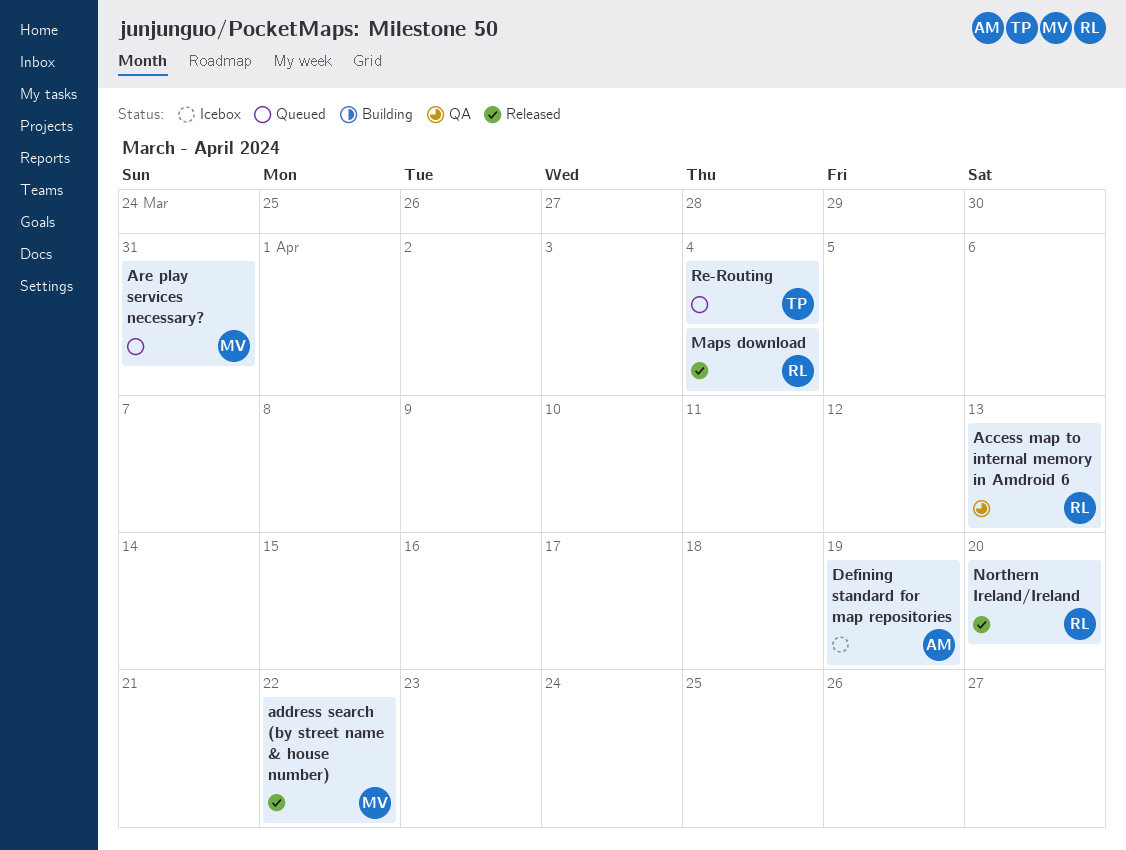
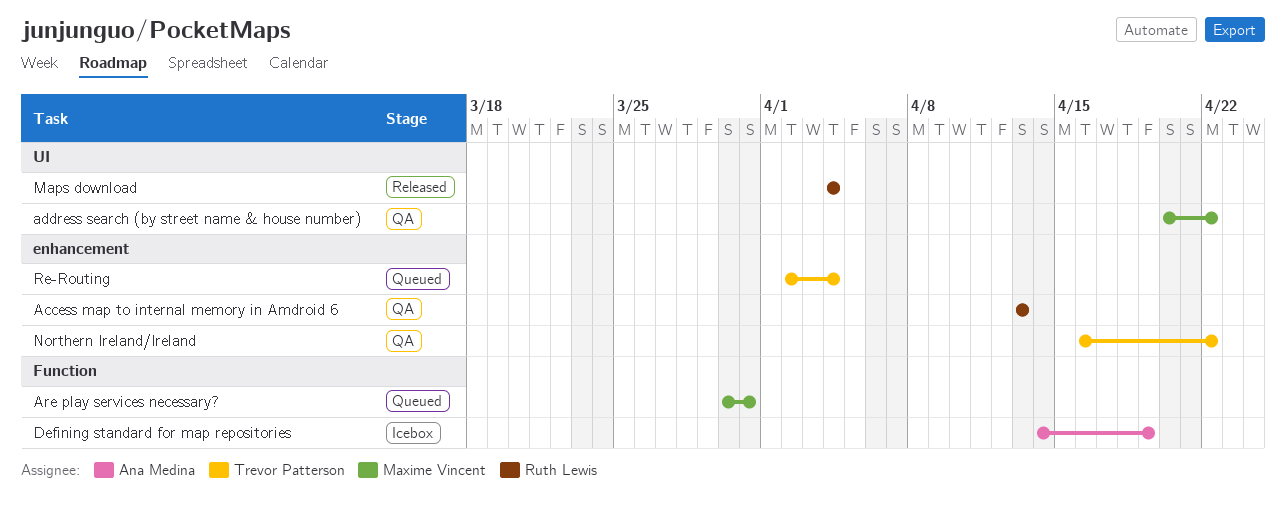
address search (by street name & house number), status: Released -> QA
Northern Ireland/Ireland, status: Released -> QA
Northern Ireland/Ireland, owner: Ruth Lewis -> Trevor Patterson
Northern Ireland/Ireland, due: Apr 20 -> Apr 22

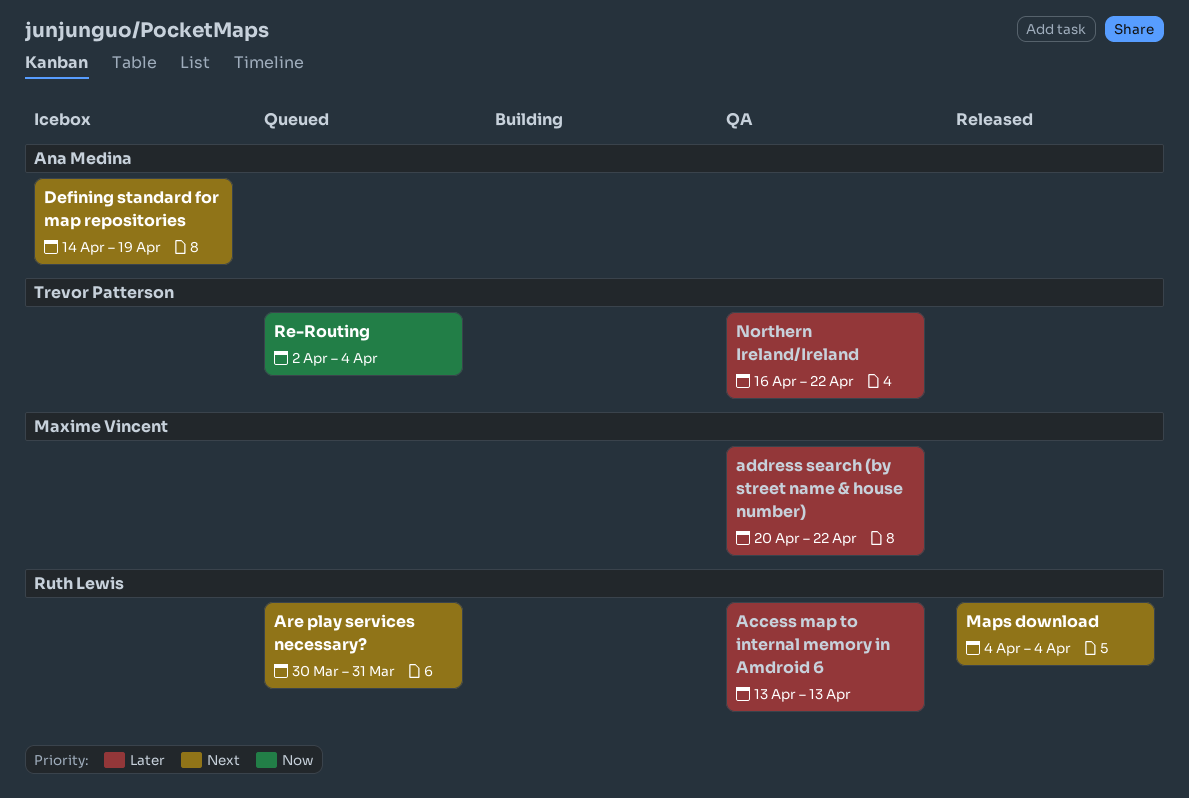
Are play services necessary?, owner: Maxime Vincent -> Ruth Lewis

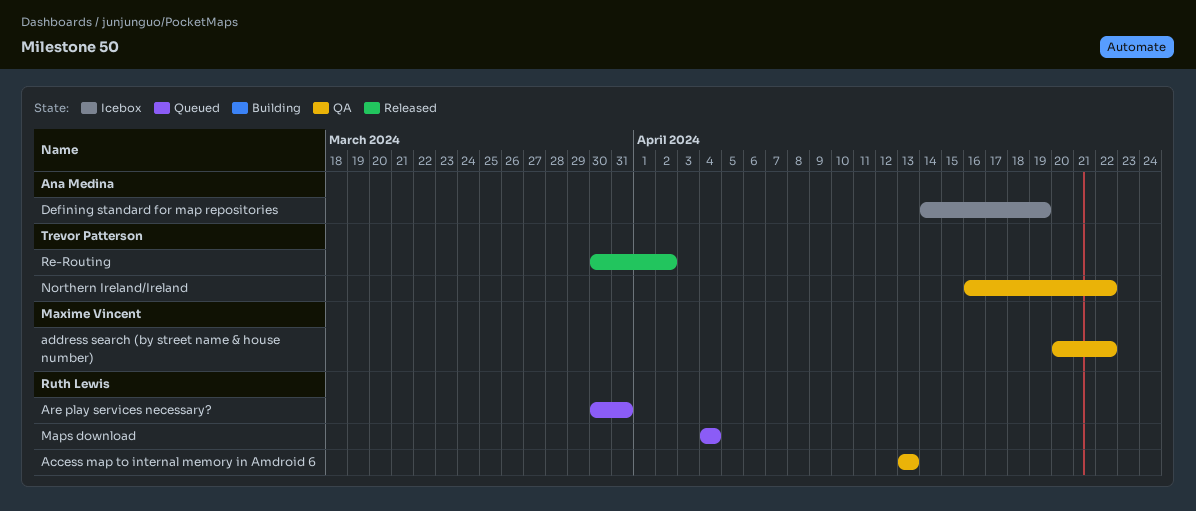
Maps download, status: Released -> Queued
Re-Routing, status: Queued -> Released
Re-Routing, start: Apr 2 -> Mar 30
Re-Routing, due: Apr 4 -> Apr 2

